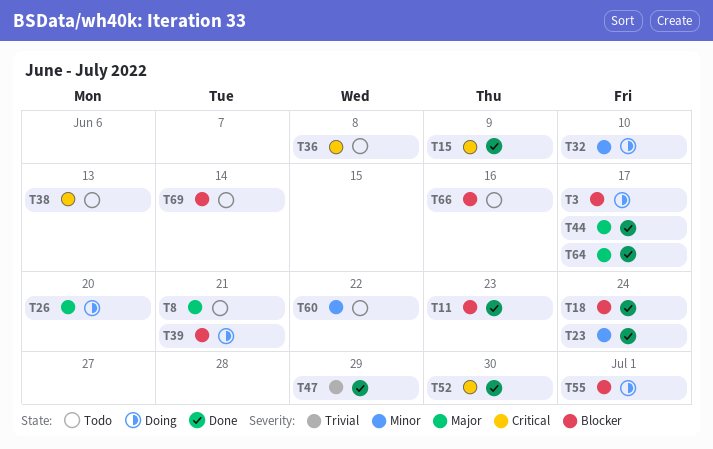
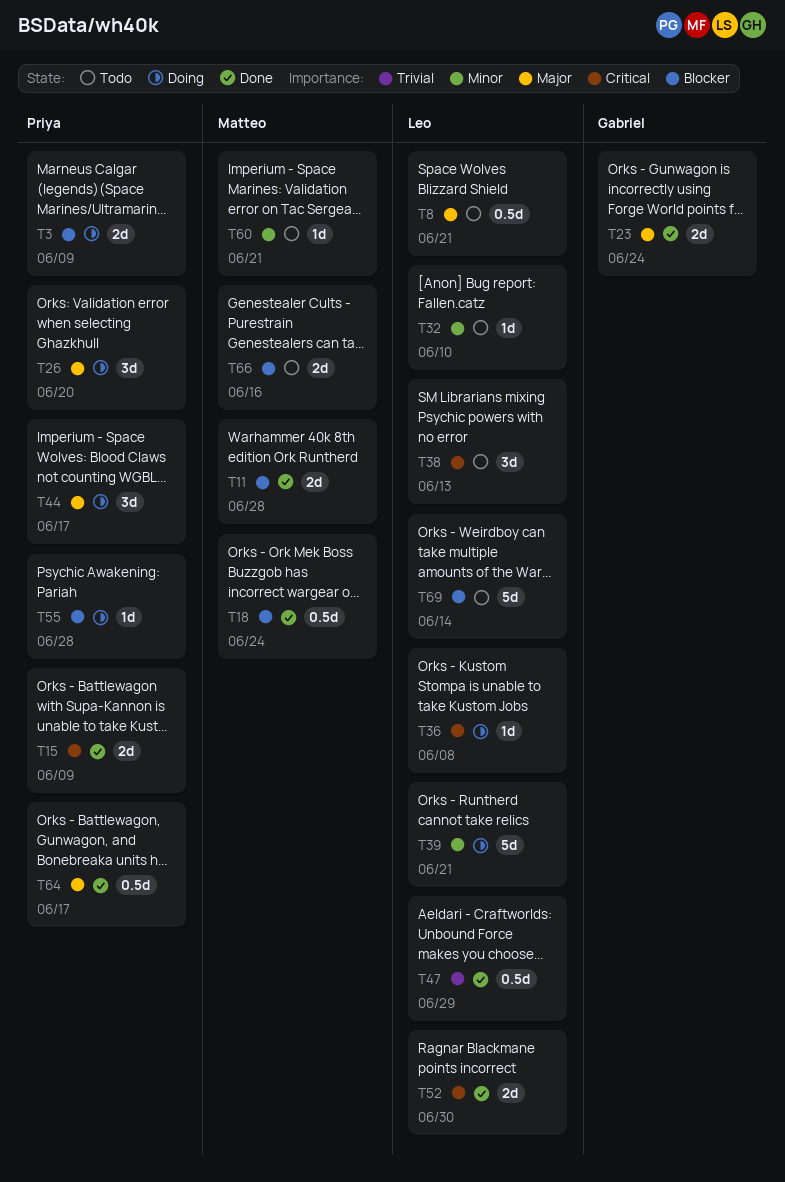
T3, due: Jun 17 -> Jun 9
T11, due: Jun 23 -> Jun 28
T23, priority: Minor -> Major
T32, status: Doing -> Todo
T36, status: Todo -> Doing
T39, priority: Blocker -> Minor
T44, status: Done -> Doing
T55, due: Jul 1 -> Jun 28
T60, due: Jun 22 -> Jun 21

